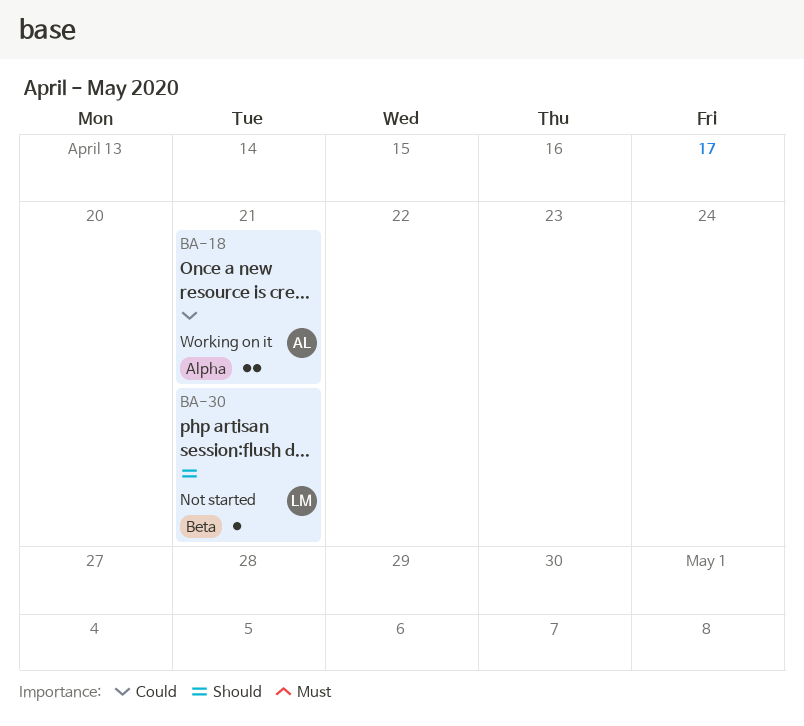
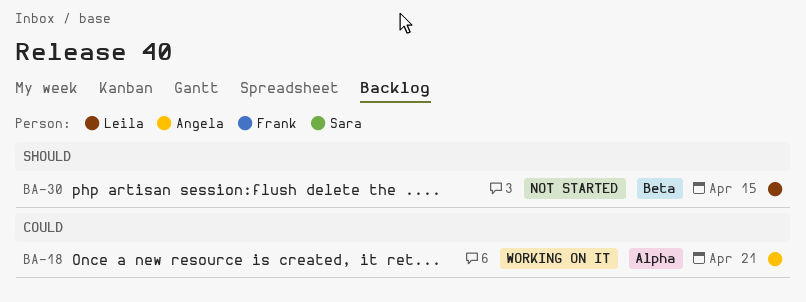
BA-30, due: Apr 21 -> Apr 15

